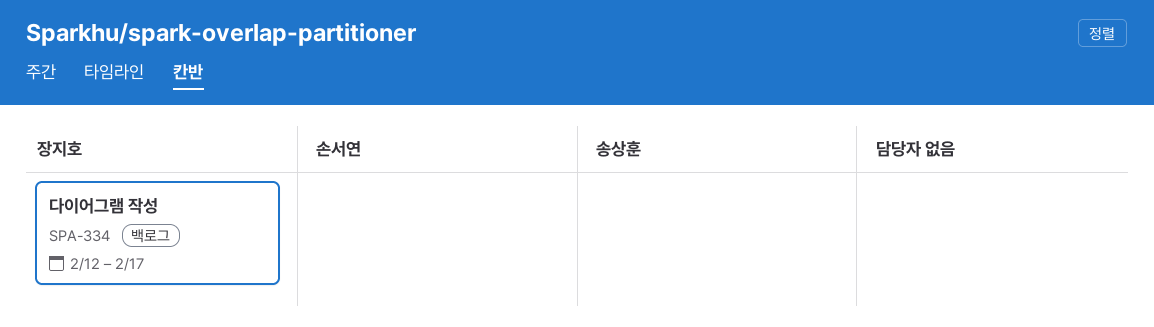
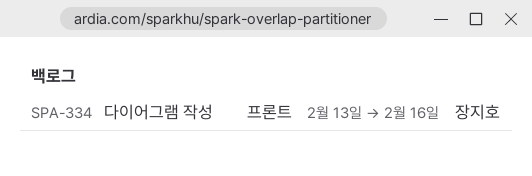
SPA-334, start: Feb 12 -> Feb 13
SPA-334, due: Feb 17 -> Feb 16

